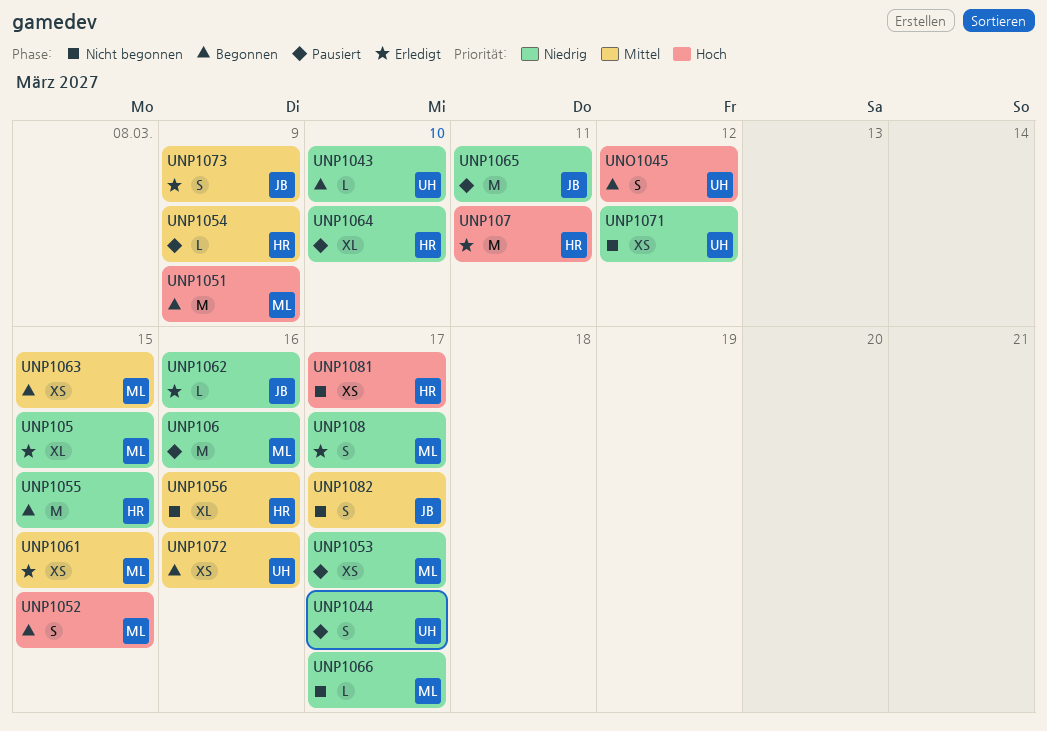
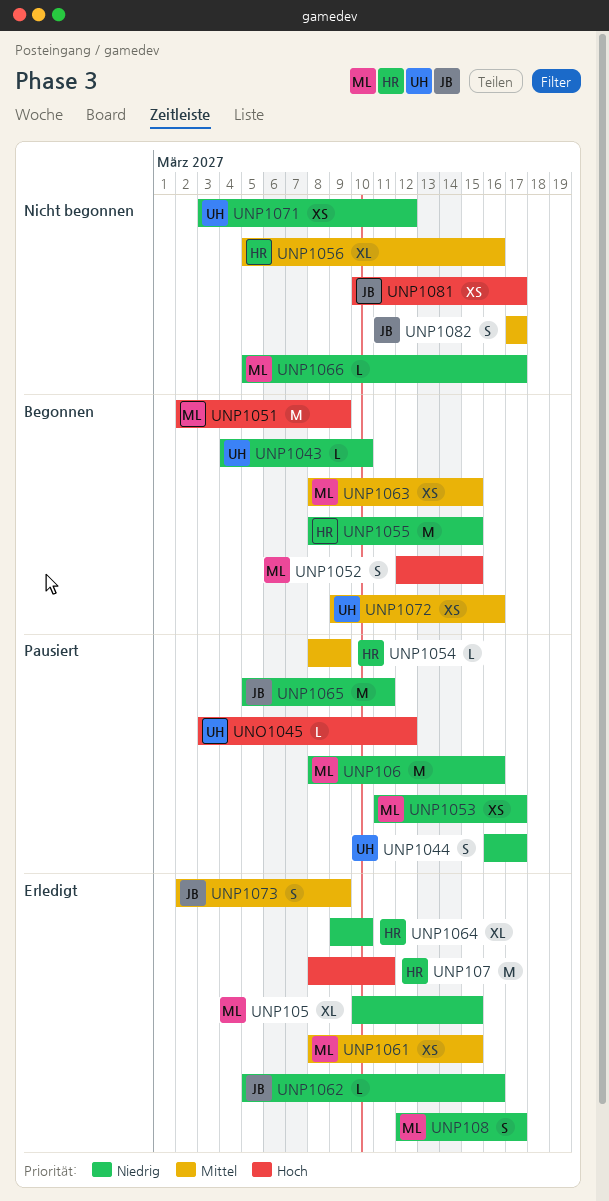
UNO1045, status: Begonnen -> Pausiert
UNO1045, estimate: S -> L
UNP1064, status: Pausiert -> Erledigt
UNP1081, owner: HR -> JB

